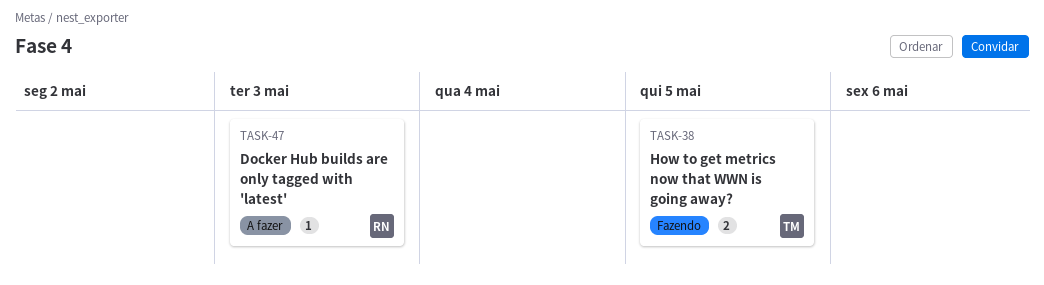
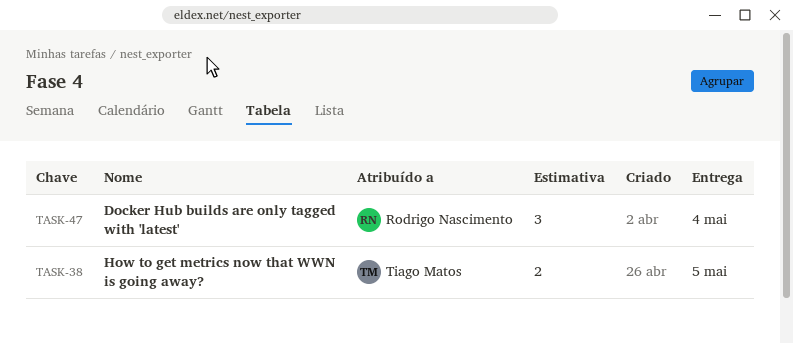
TASK-47, estimate: 1 -> 3
TASK-47, due: May 3 -> May 4

